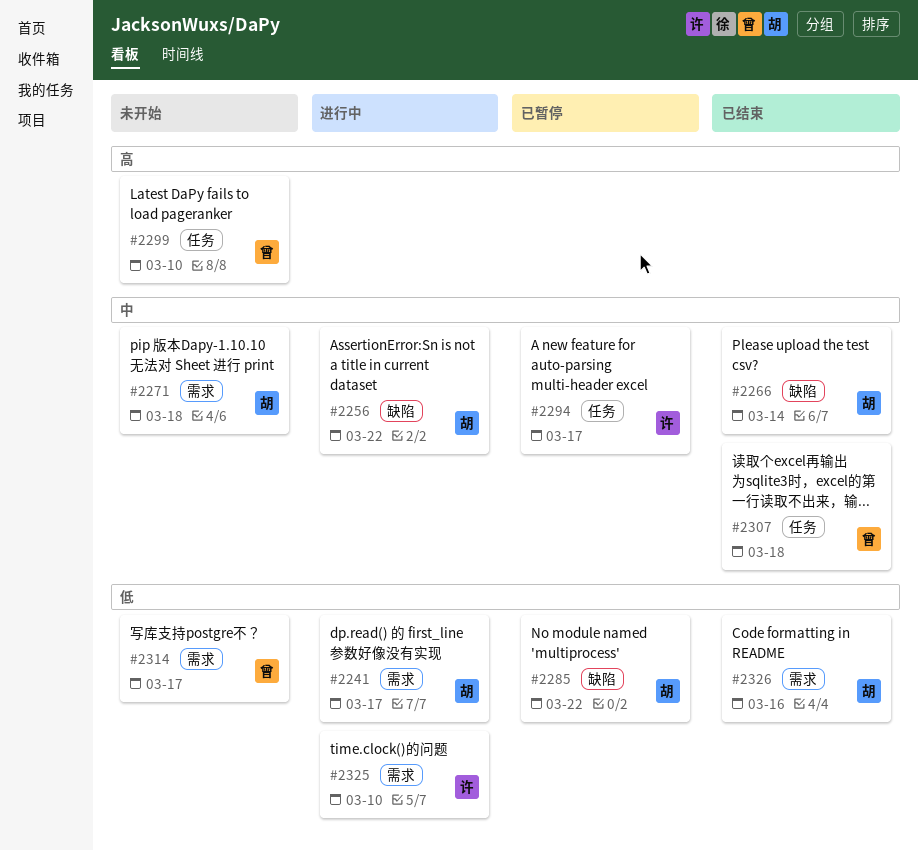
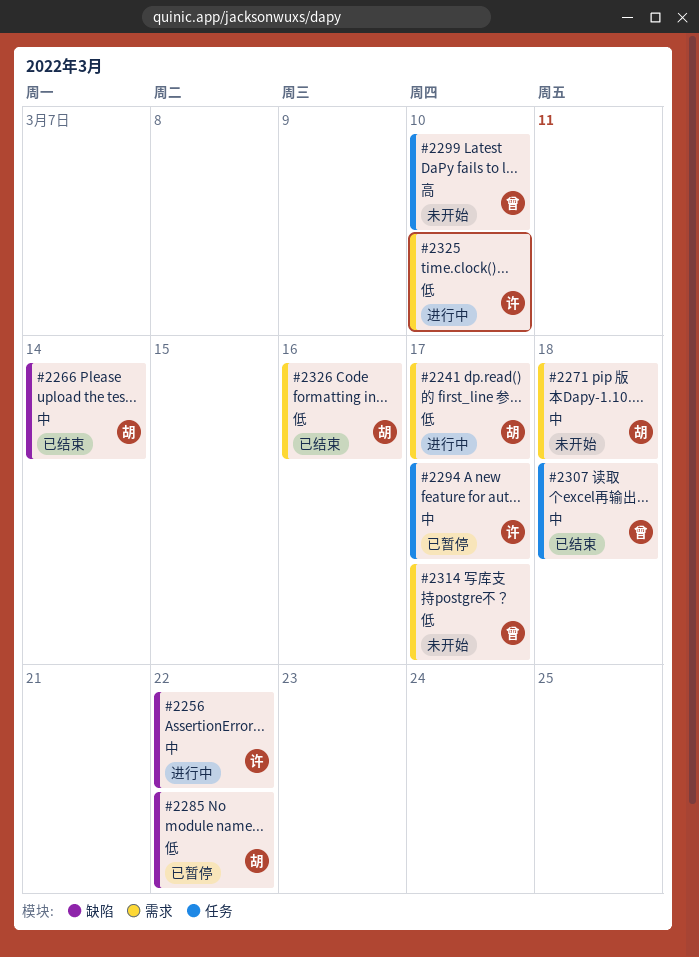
#2256, owner: 胡 -> 许

